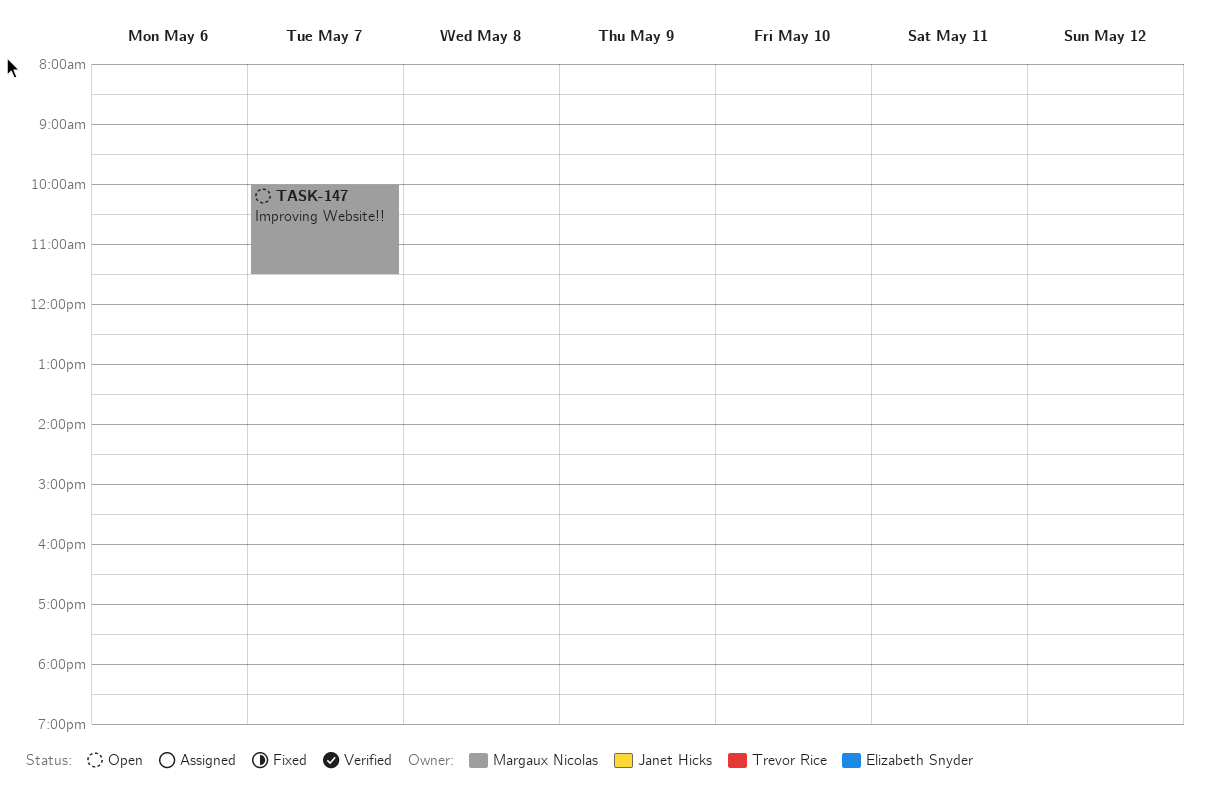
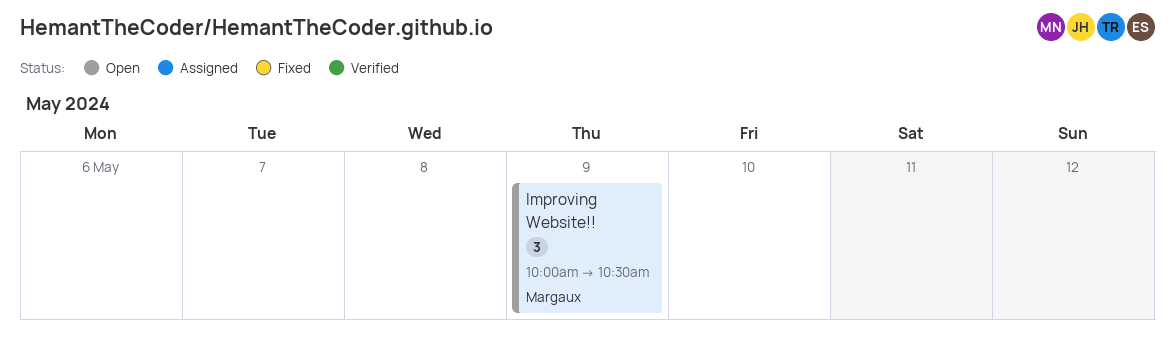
Improving Website!!, day: May 7 -> May 9
Improving Website!!, ends: 11:30 -> 10:30

